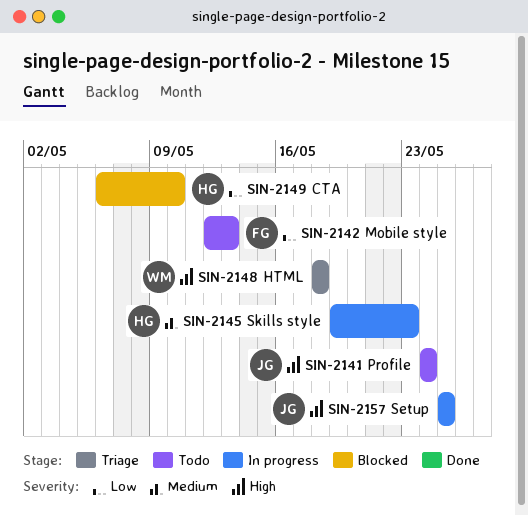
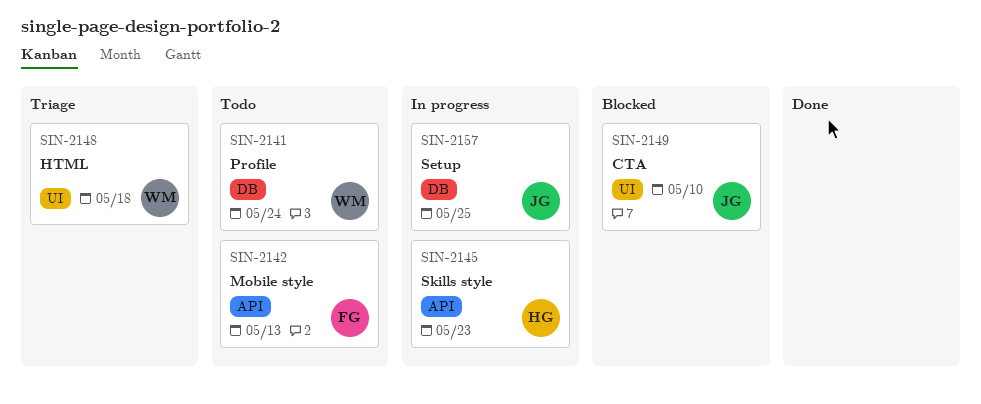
SIN-2141, owner: JG -> WM
SIN-2149, owner: HG -> JG

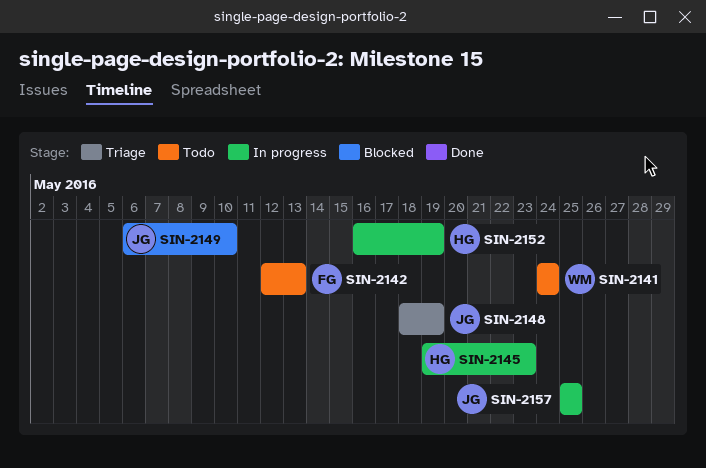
SIN-2148, owner: WM -> JG
SIN-2148, due: May 18 -> May 19
SIN-2152: none -> present

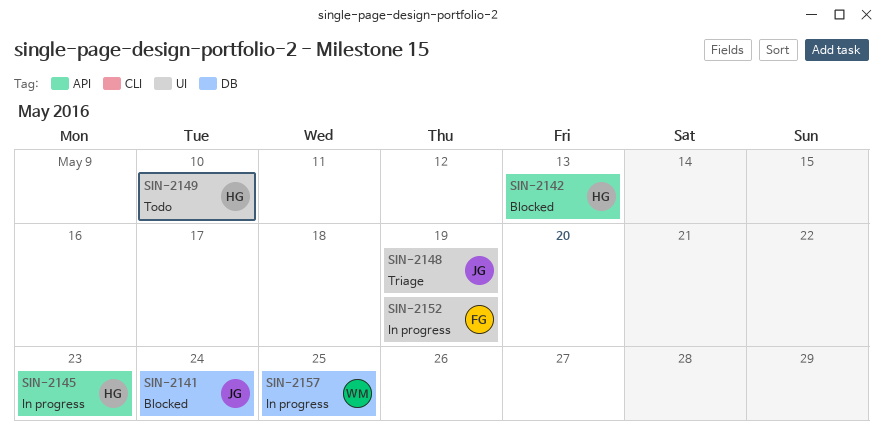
SIN-2141, status: Todo -> Blocked
SIN-2141, owner: WM -> JG
SIN-2142, status: Todo -> Blocked
SIN-2142, owner: FG -> HG
SIN-2149, status: Blocked -> Todo
SIN-2149, owner: JG -> HG
SIN-2152, owner: HG -> FG
SIN-2157, owner: JG -> WM

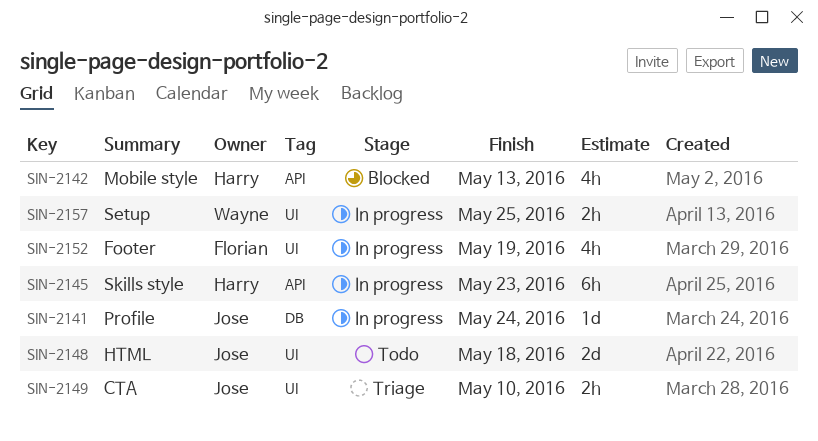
SIN-2141, status: Blocked -> In progress
SIN-2148, status: Triage -> Todo
SIN-2148, due: May 19 -> May 18
SIN-2149, status: Todo -> Triage
SIN-2149, owner: Harry -> Jose
SIN-2157, label: DB -> UI

